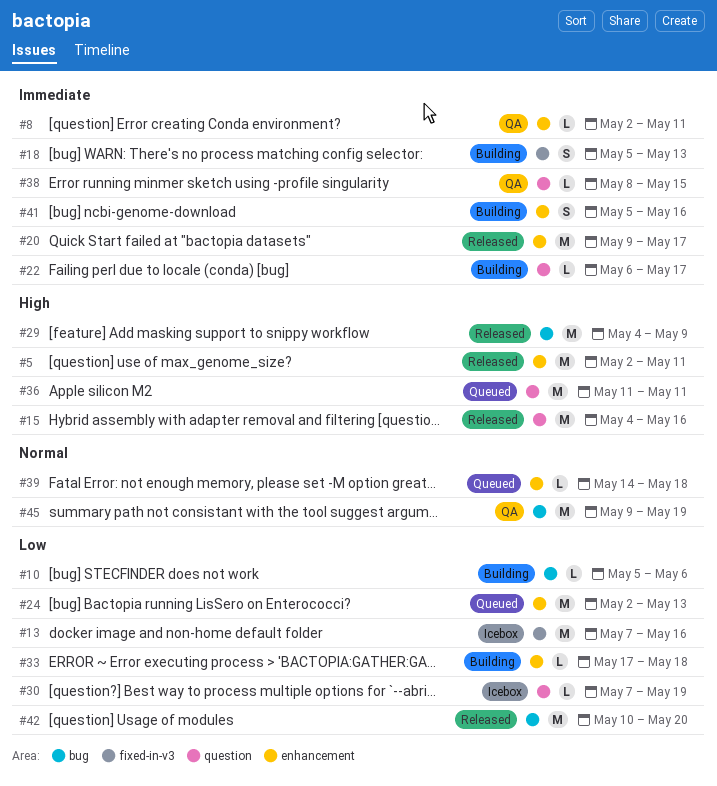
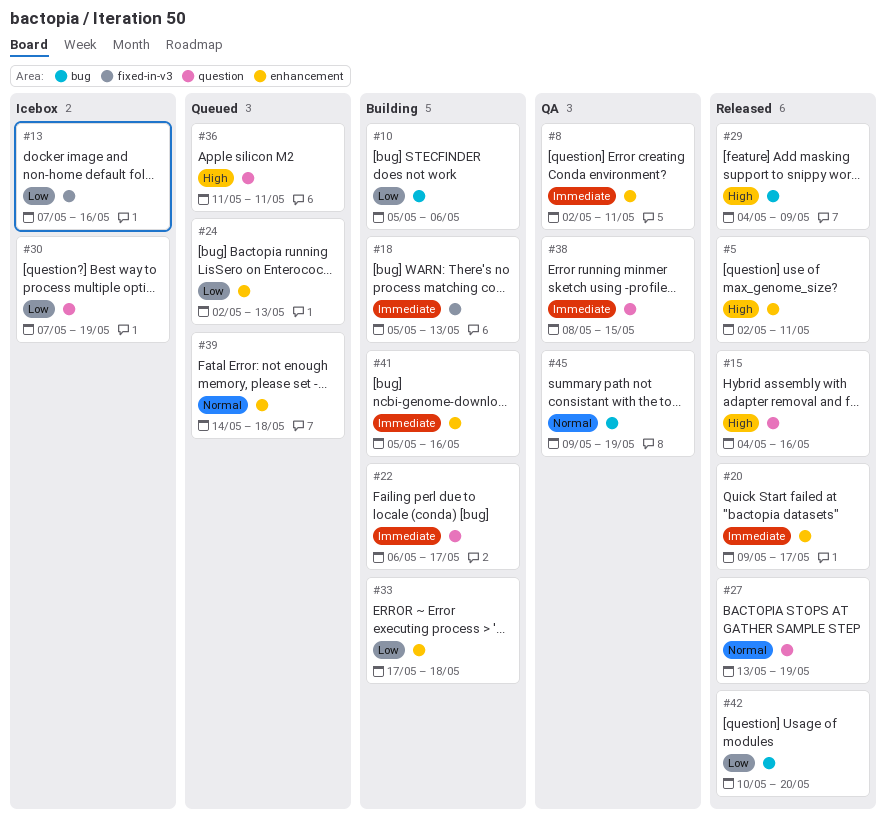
#27: none -> present

